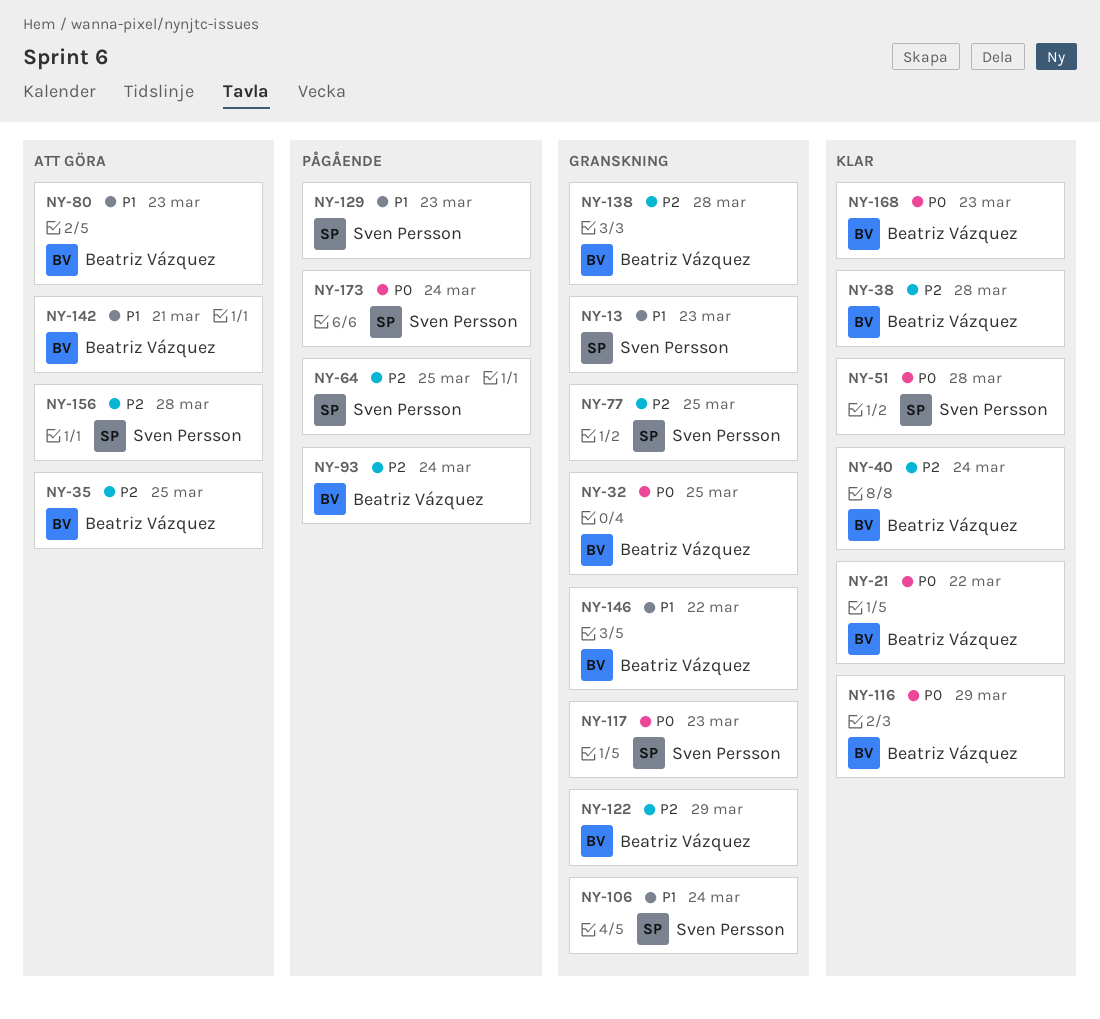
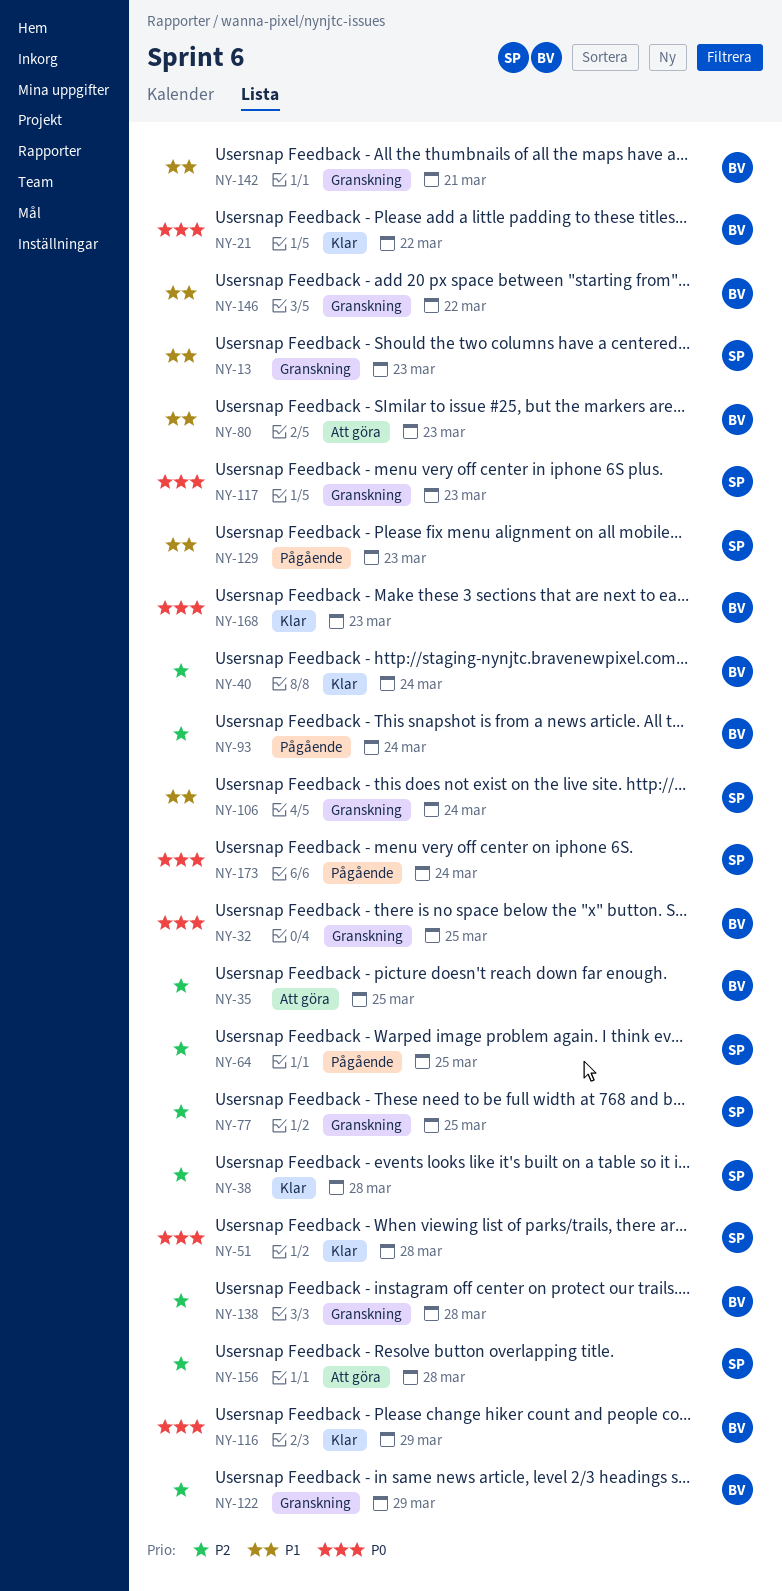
NY-38, owner: Beatriz Vázquez -> Sven Persson
NY-142, status: Att göra -> Granskning

